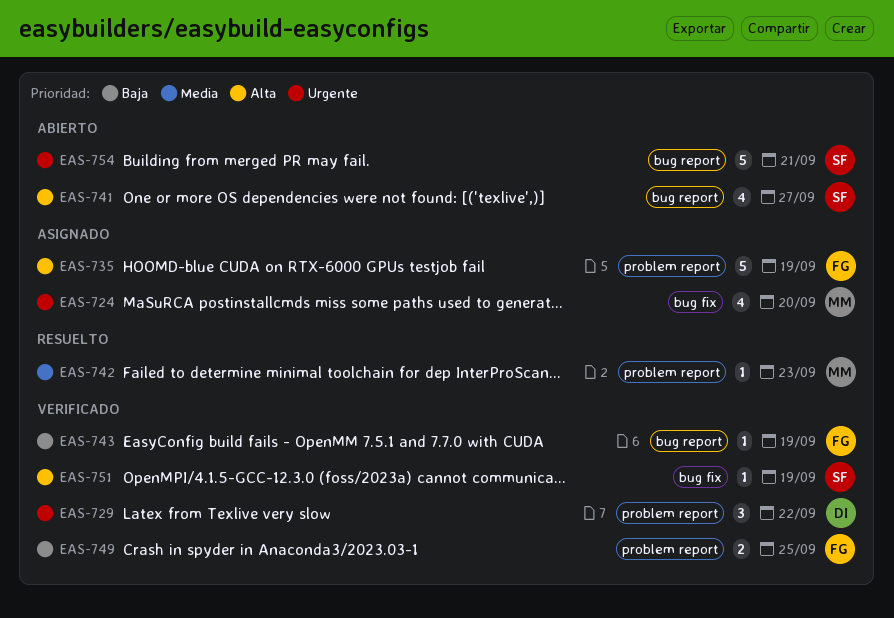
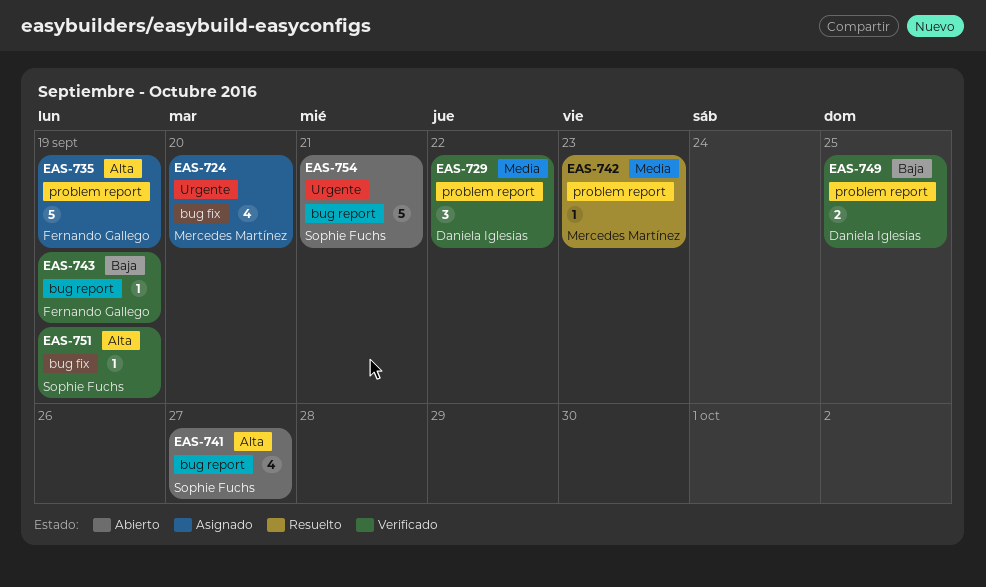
EAS-729, priority: Urgente -> Media
EAS-749, owner: Fernando Gallego -> Daniela Iglesias

